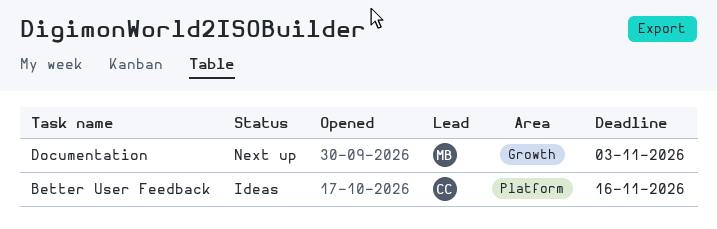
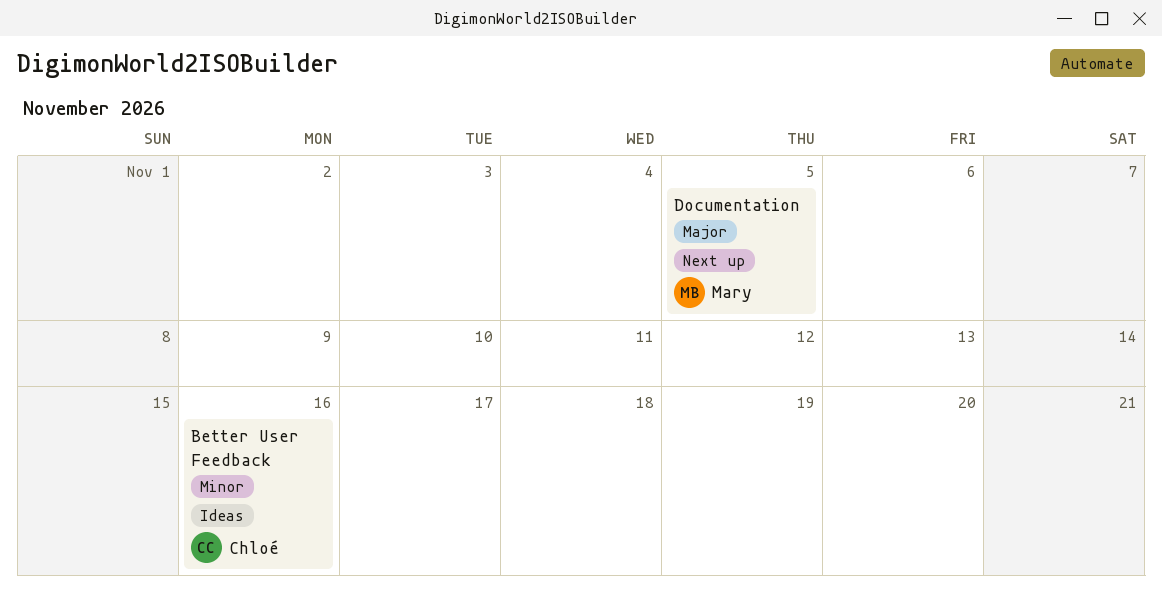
Documentation, due: Nov 3 -> Nov 5

